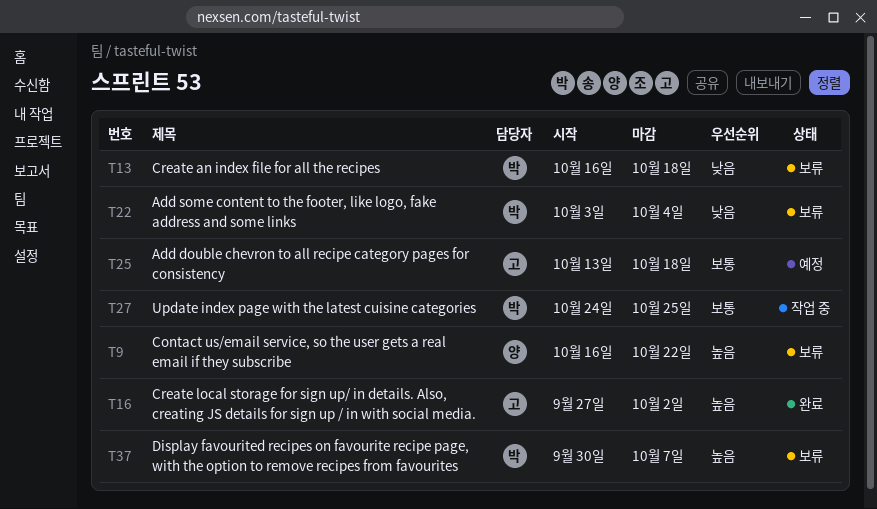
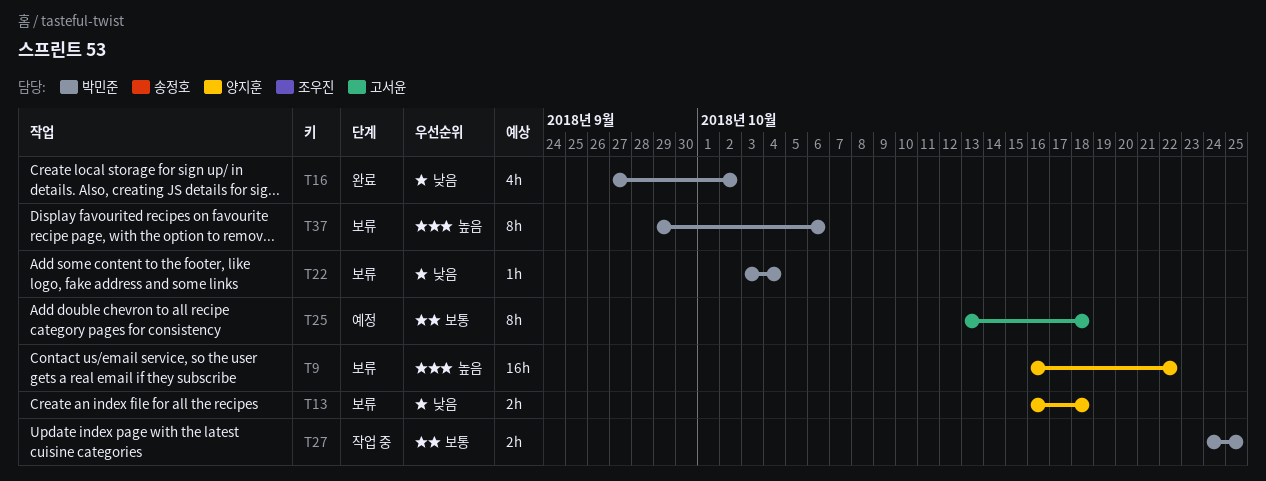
T13, owner: 박민준 -> 양지훈
T16, owner: 고서윤 -> 박민준
T16, priority: 높음 -> 낮음
T37, start: Sep 30 -> Sep 29
T37, due: Oct 7 -> Oct 6

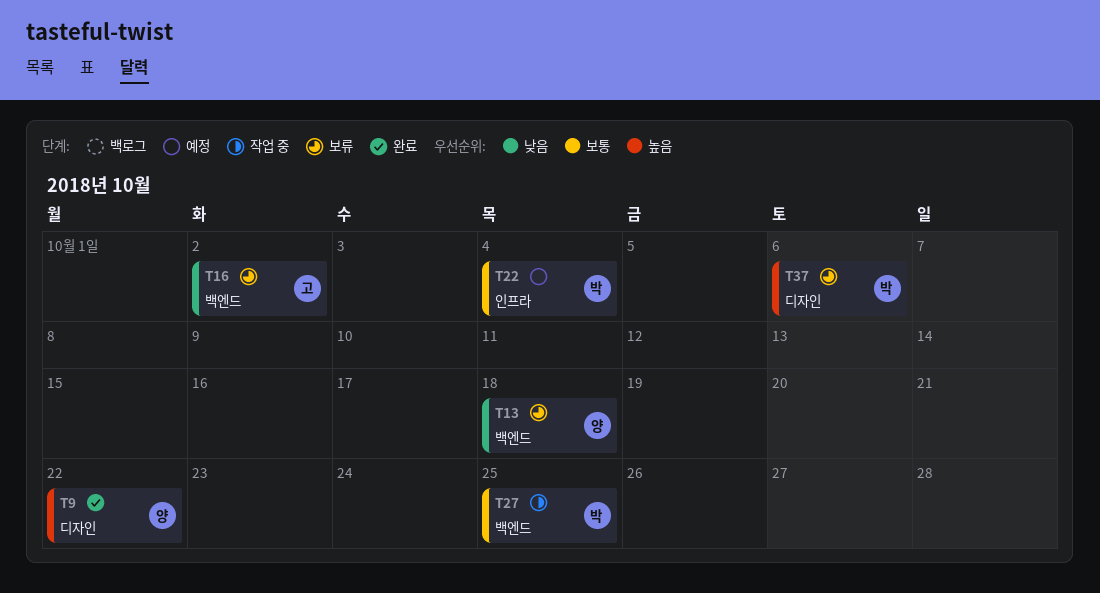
T9, status: 보류 -> 완료
T16, status: 완료 -> 보류
T16, owner: 박민준 -> 고서윤
T22, status: 보류 -> 예정
T22, priority: 낮음 -> 보통
T25: present -> none

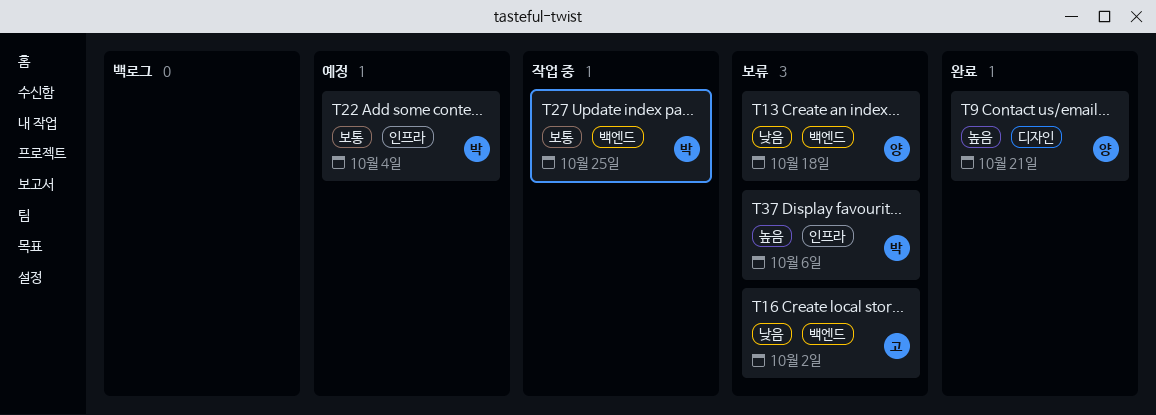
T9, due: Oct 22 -> Oct 21
T37, label: 디자인 -> 인프라

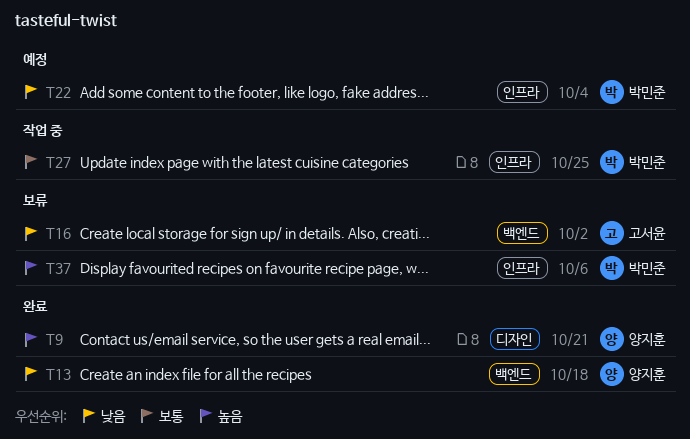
T13, status: 보류 -> 완료
T22, priority: 보통 -> 낮음
T27, label: 백엔드 -> 인프라

